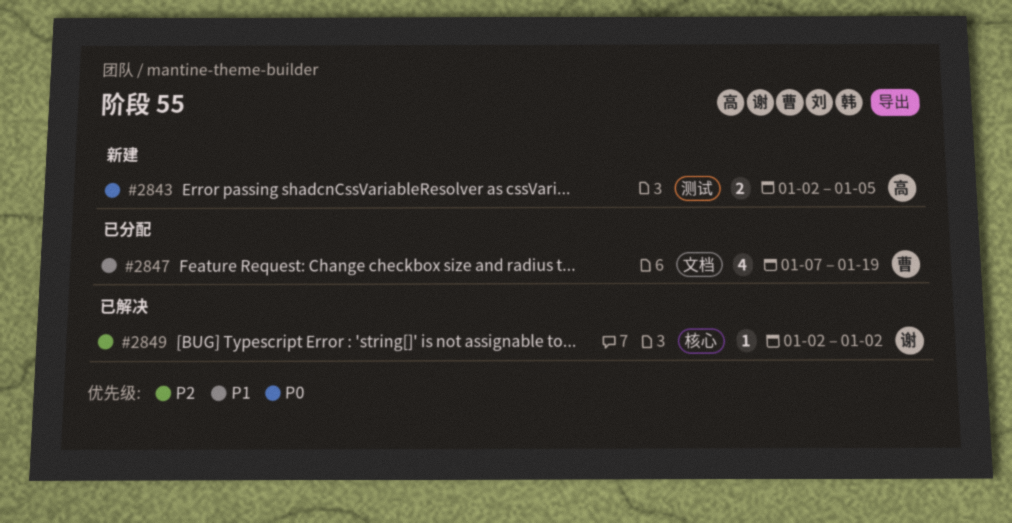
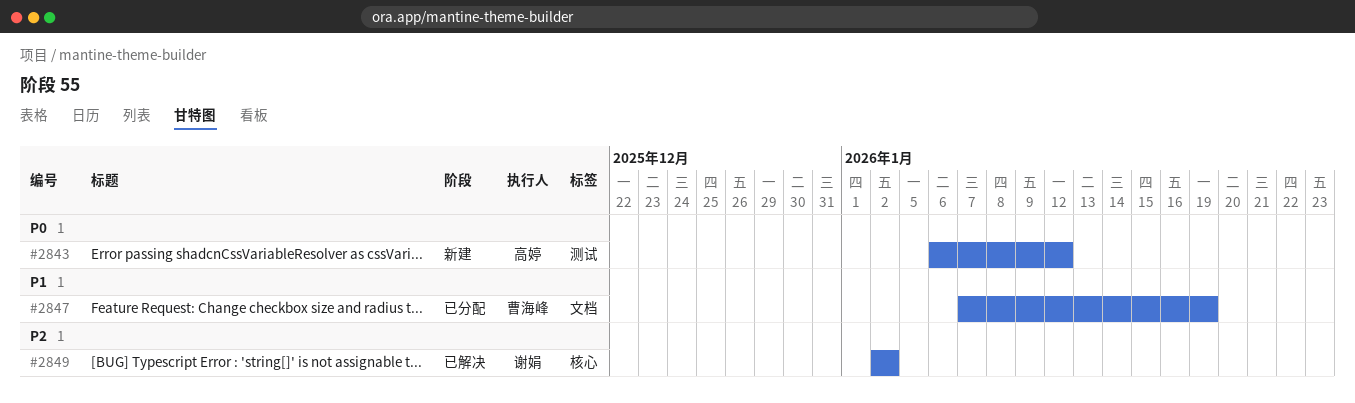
#2843, start: Jan 2 -> Jan 6
#2843, due: Jan 5 -> Jan 12

